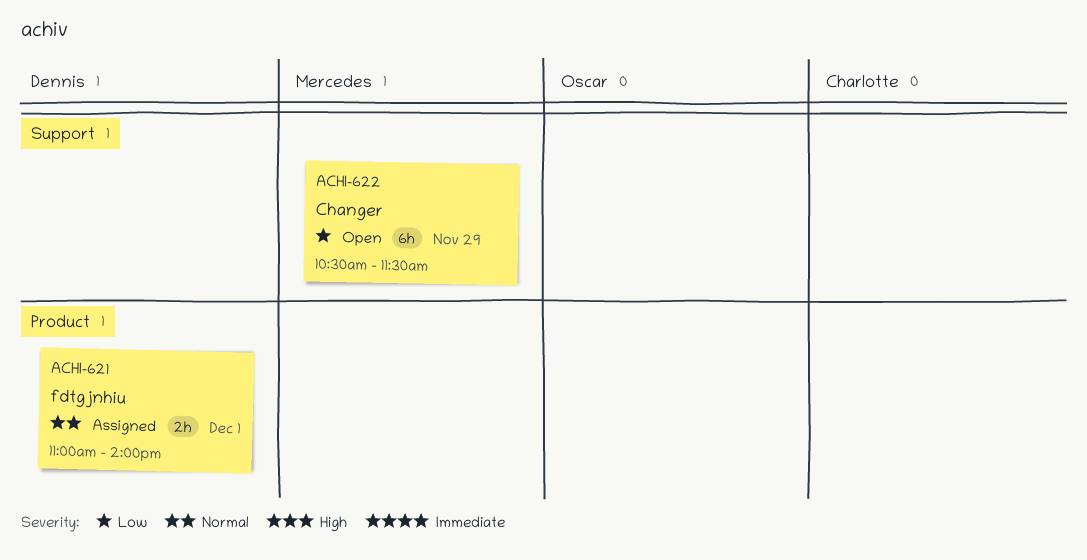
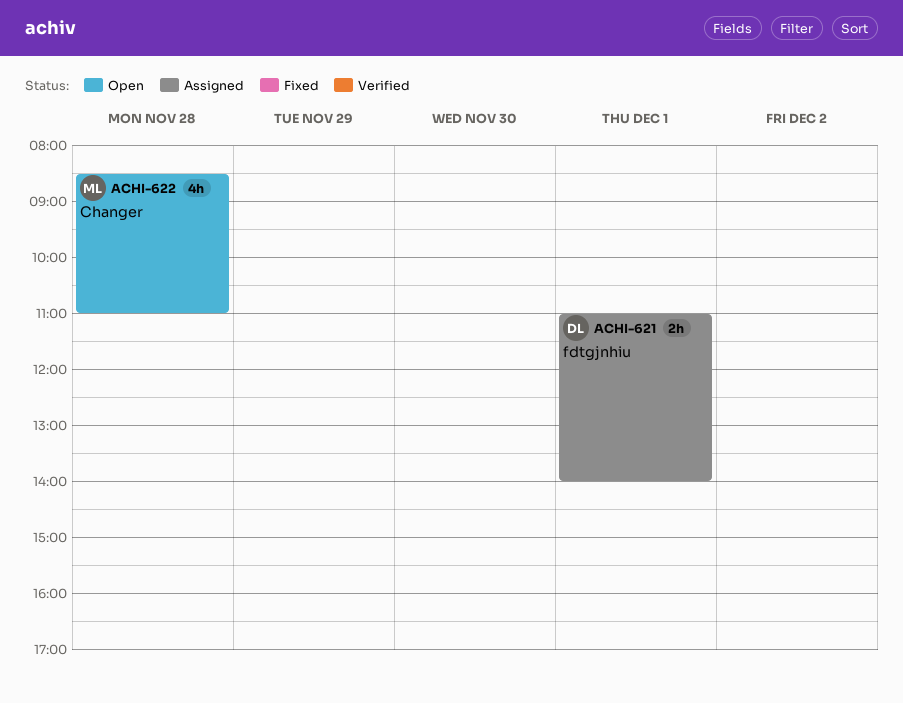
ACHI-622, estimate: 6h -> 4h
ACHI-622, day: Nov 29 -> Nov 28
ACHI-622, begins: 10:30 -> 08:30
ACHI-622, ends: 11:30 -> 11:00

